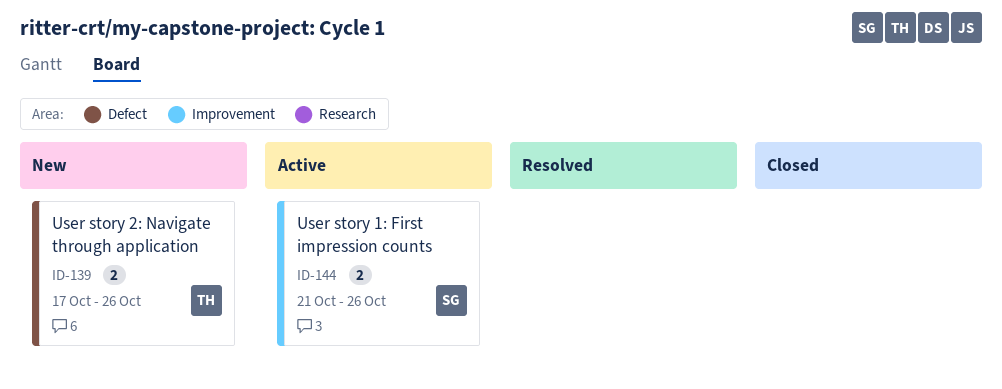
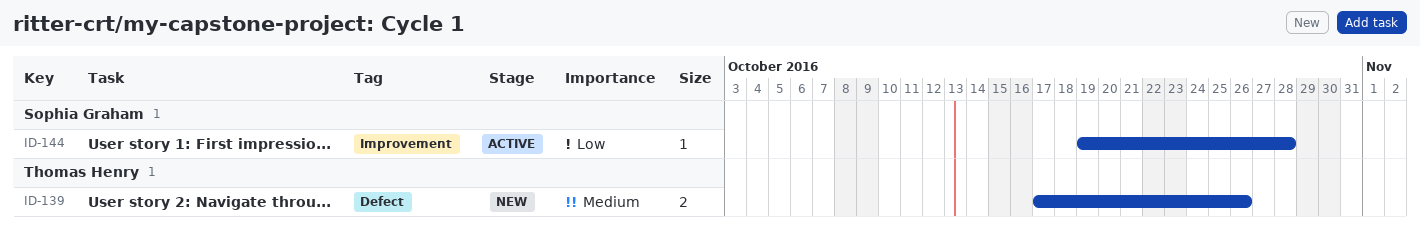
ID-144, estimate: 2 -> 1
ID-144, start: Oct 21 -> Oct 19
ID-144, due: Oct 26 -> Oct 28

